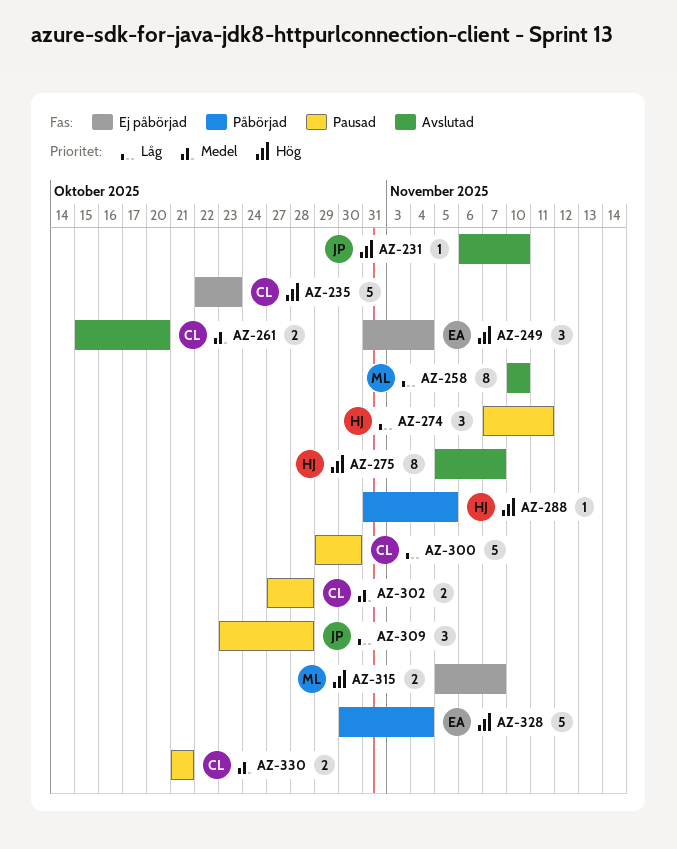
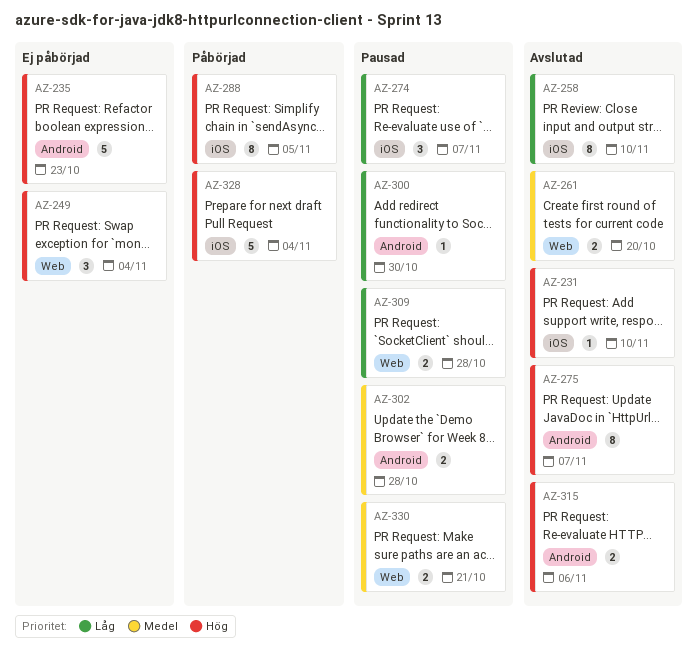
AZ-274, due: Nov 11 -> Nov 7
AZ-288, estimate: 1 -> 8
AZ-300, estimate: 5 -> 1
AZ-309, estimate: 3 -> 2
AZ-315, status: Ej påbörjad -> Avslutad
AZ-315, due: Nov 7 -> Nov 6

